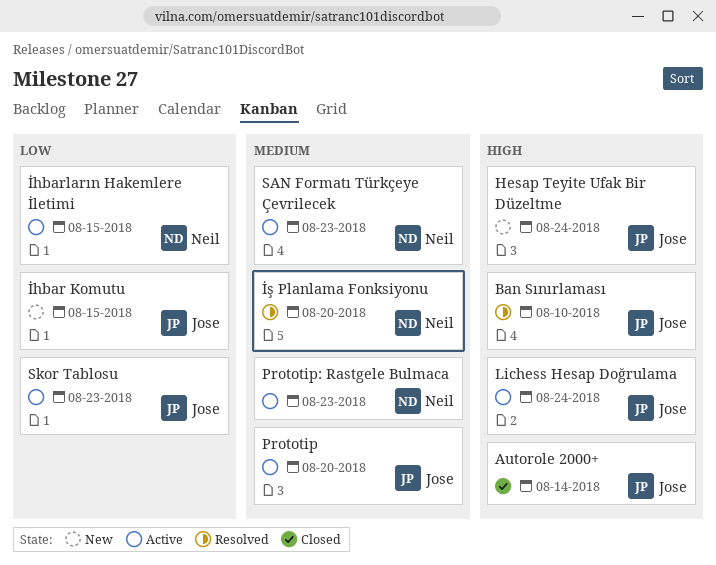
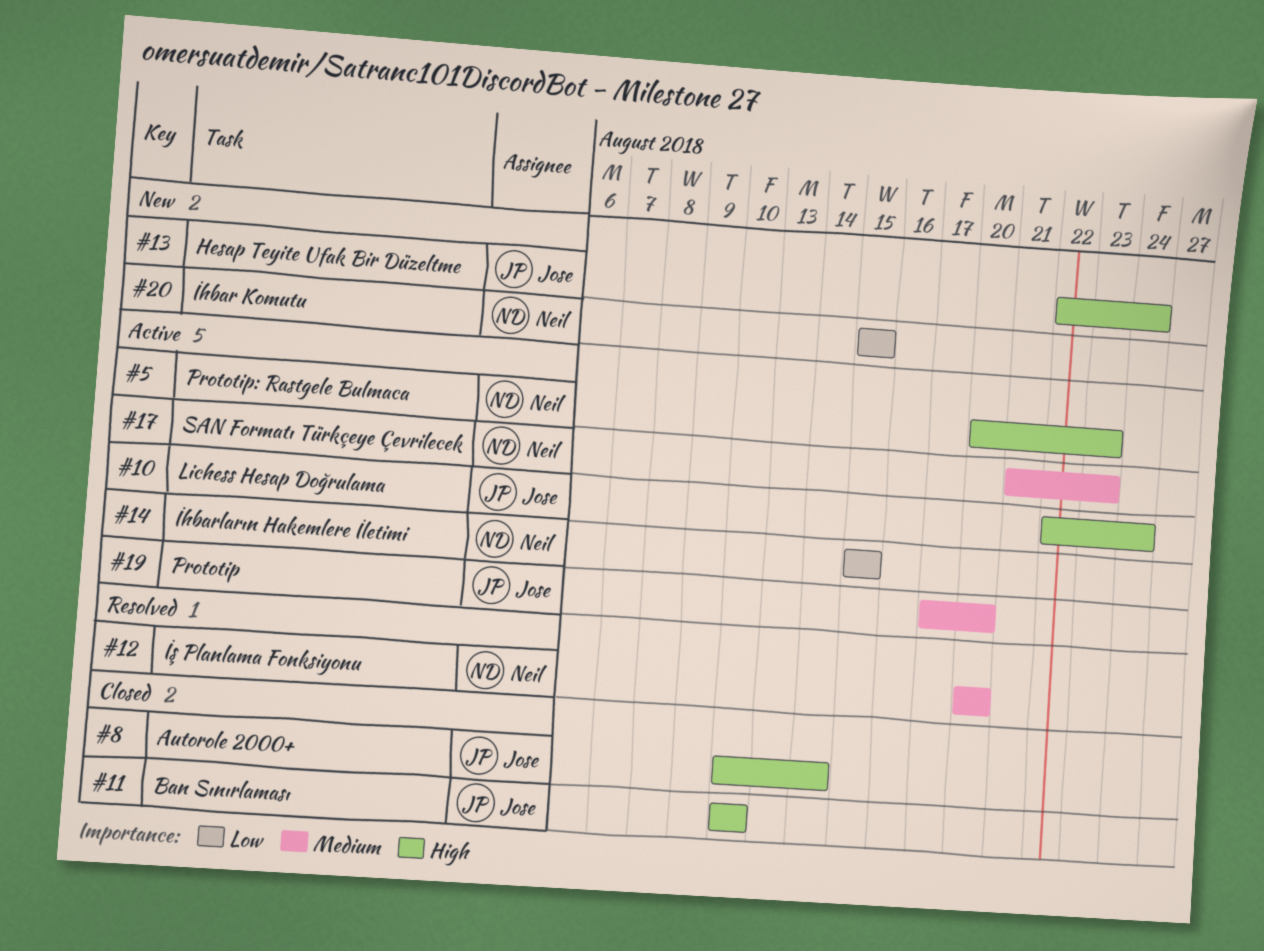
Ban Sınırlaması, status: Resolved -> Closed
İhbar Komutu, owner: Jose -> Neil
Prototip: Rastgele Bulmaca, priority: Medium -> High
Skor Tablosu: present -> none

